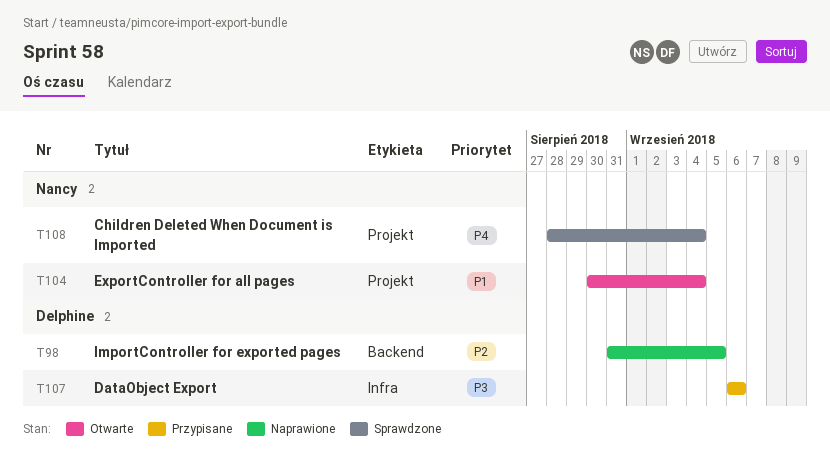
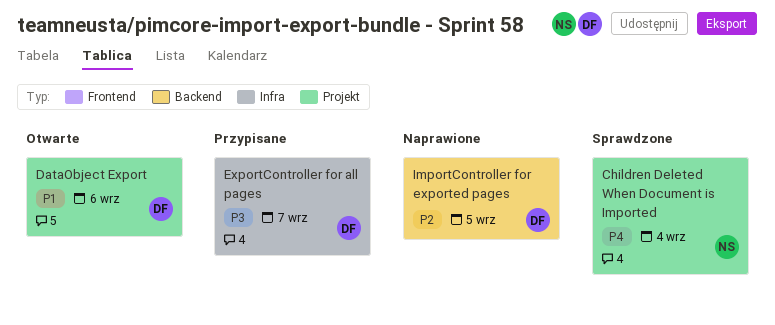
DataObject Export, status: Przypisane -> Otwarte
DataObject Export, priority: P3 -> P1
DataObject Export, label: Infra -> Projekt
ExportController for all pages, status: Otwarte -> Przypisane
ExportController for all pages, owner: Nancy -> Delphine
ExportController for all pages, priority: P1 -> P3
ExportController for all pages, label: Projekt -> Infra
ExportController for all pages, due: Sep 4 -> Sep 7

